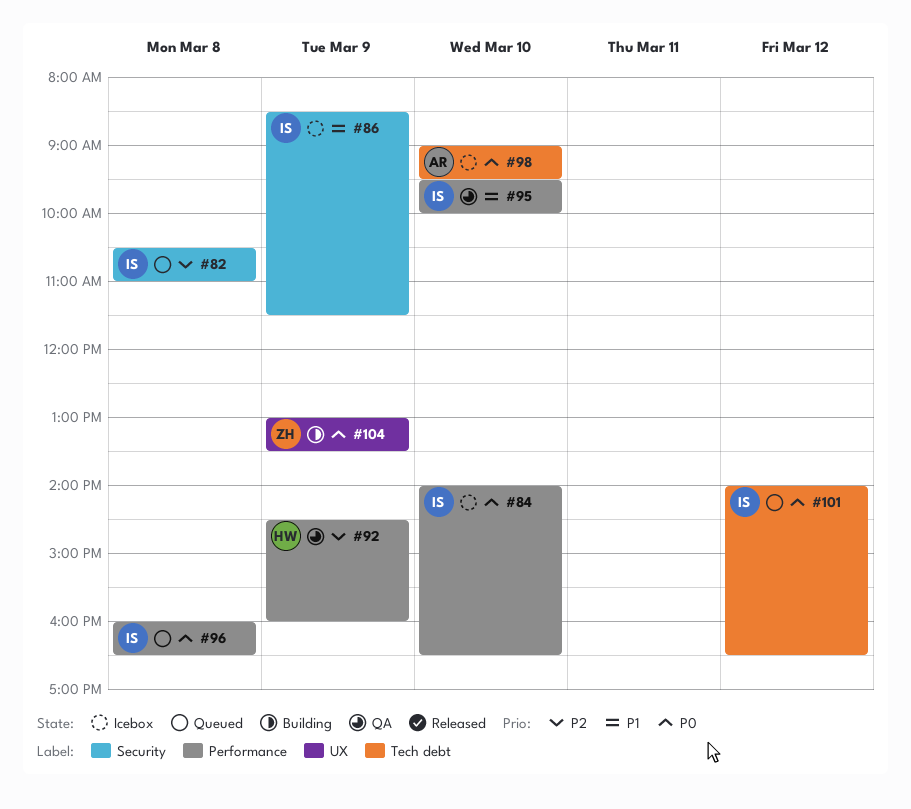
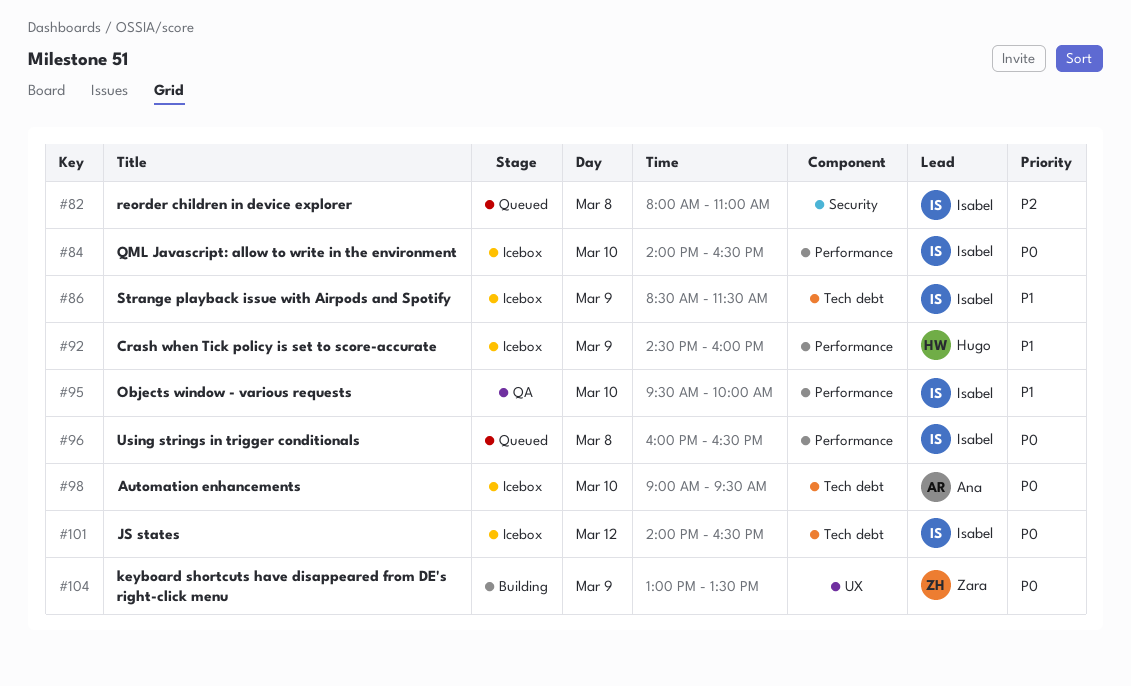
#82, begins: 10:30 -> 08:00
#86, label: Security -> Tech debt
#92, status: QA -> Icebox
#92, priority: P2 -> P1
#101, status: Queued -> Icebox

